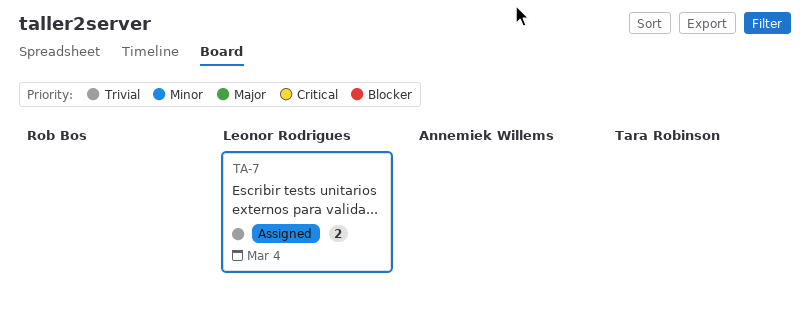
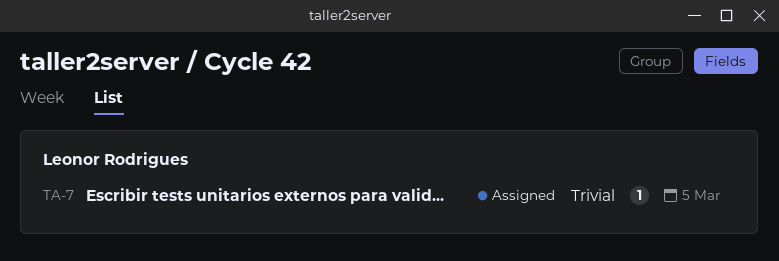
TA-7, estimate: 2 -> 1
TA-7, due: Mar 4 -> Mar 5

